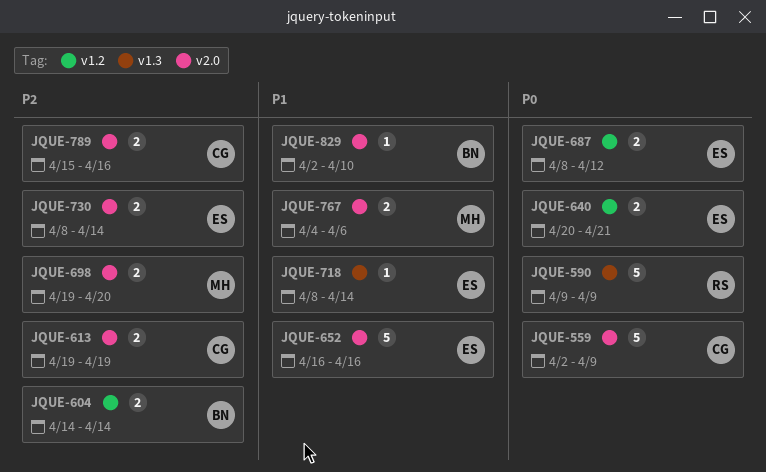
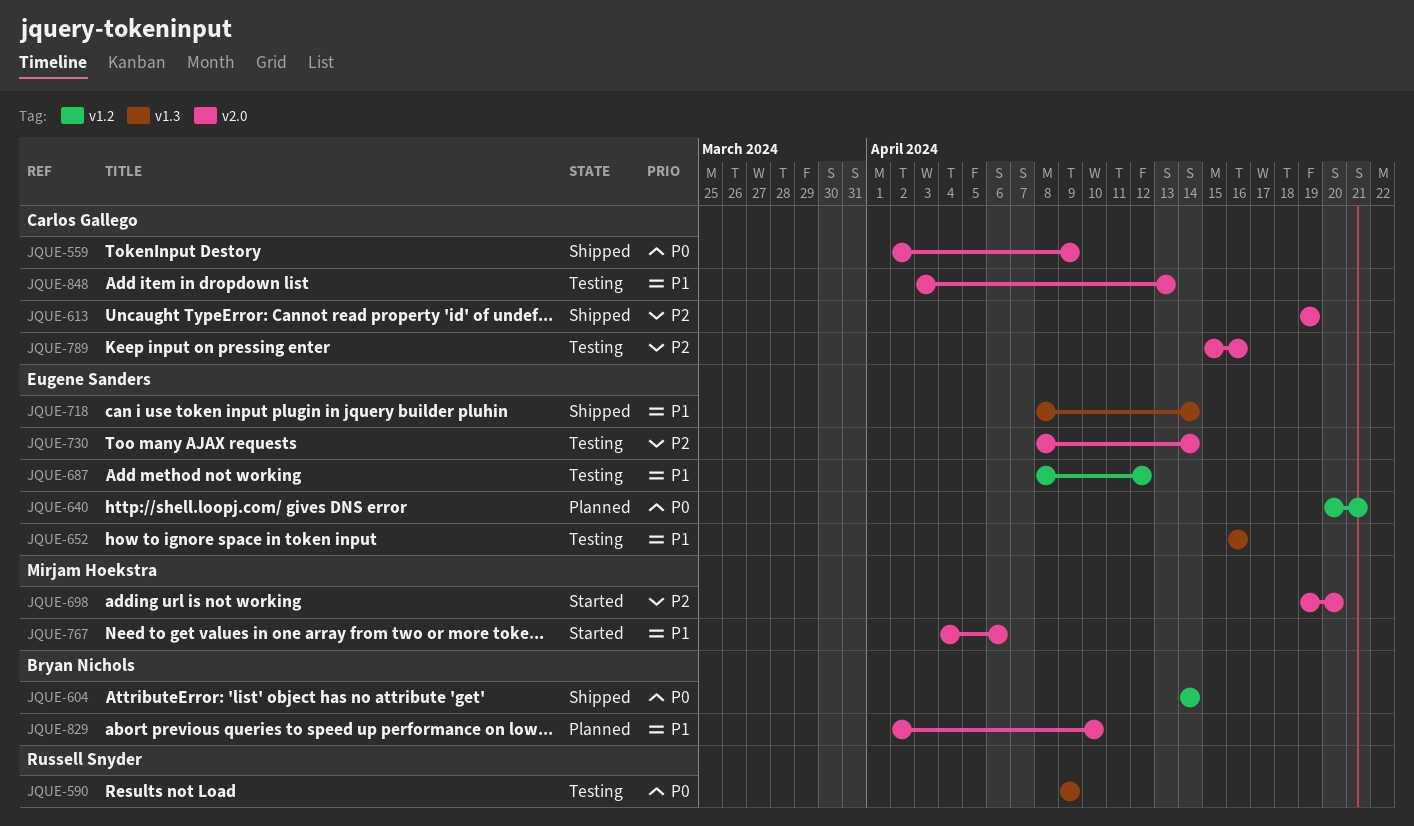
JQUE-604, priority: P2 -> P0
JQUE-652, label: v2.0 -> v1.3
JQUE-687, priority: P0 -> P1
JQUE-848: none -> present

